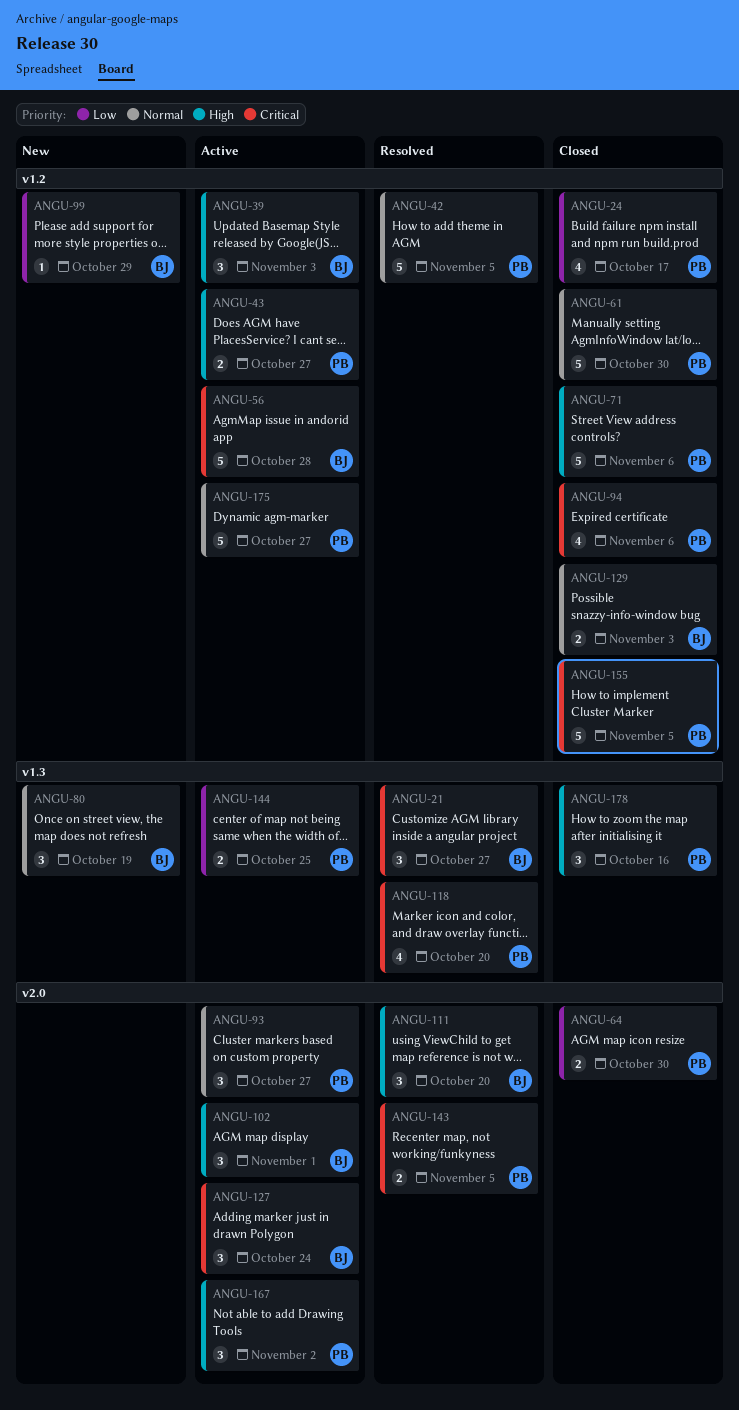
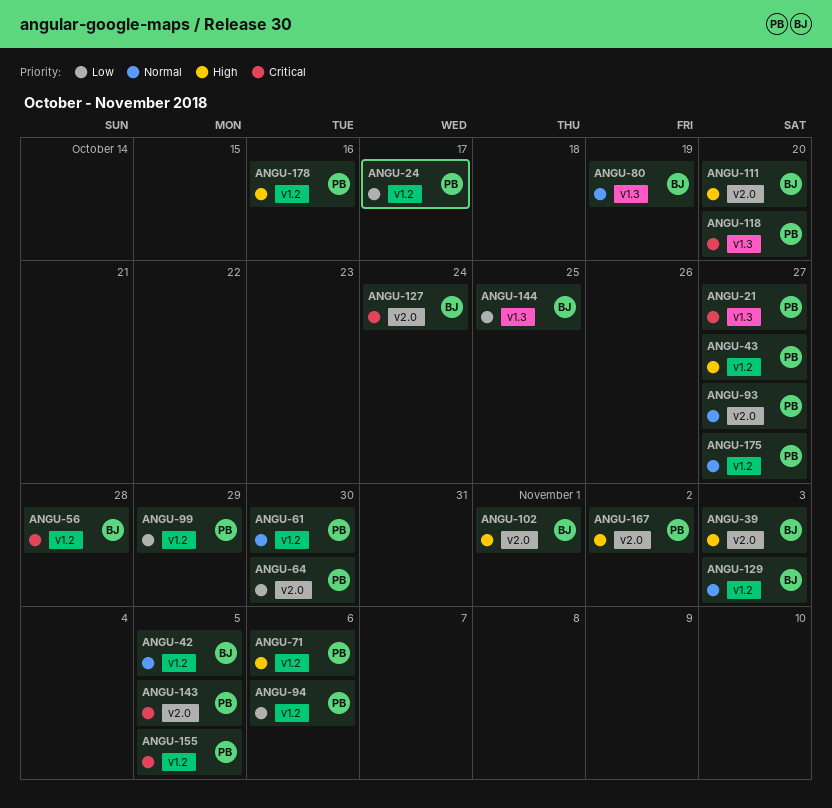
ANGU-21, owner: BJ -> PB
ANGU-39, label: v1.2 -> v2.0
ANGU-42, owner: PB -> BJ
ANGU-94, priority: Critical -> Low
ANGU-99, owner: BJ -> PB
ANGU-144, owner: PB -> BJ
ANGU-178, label: v1.3 -> v1.2

